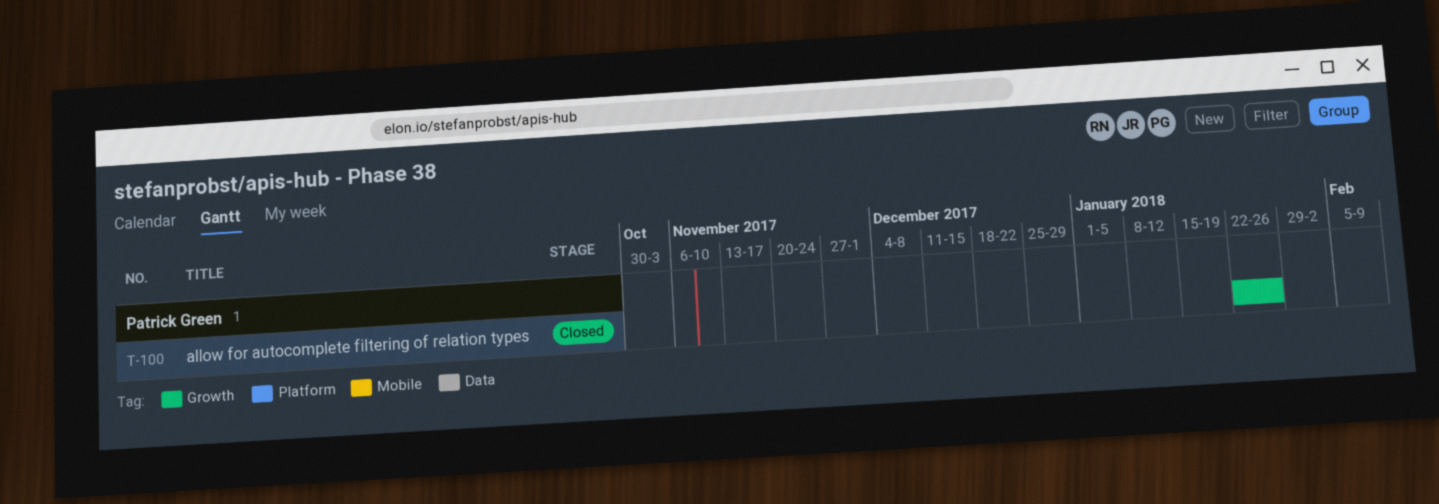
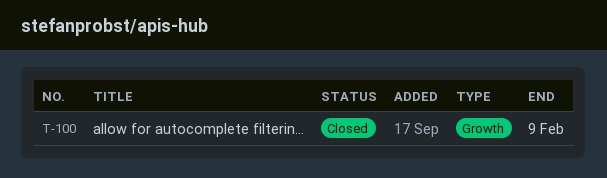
T-100, due: Jan 26 -> Feb 9

